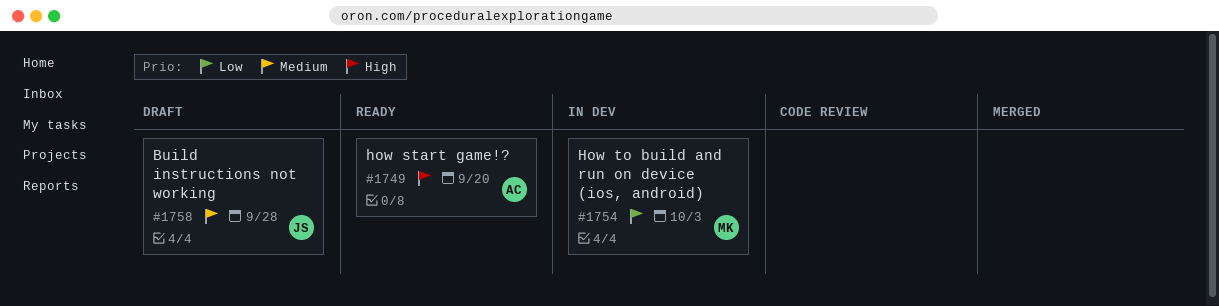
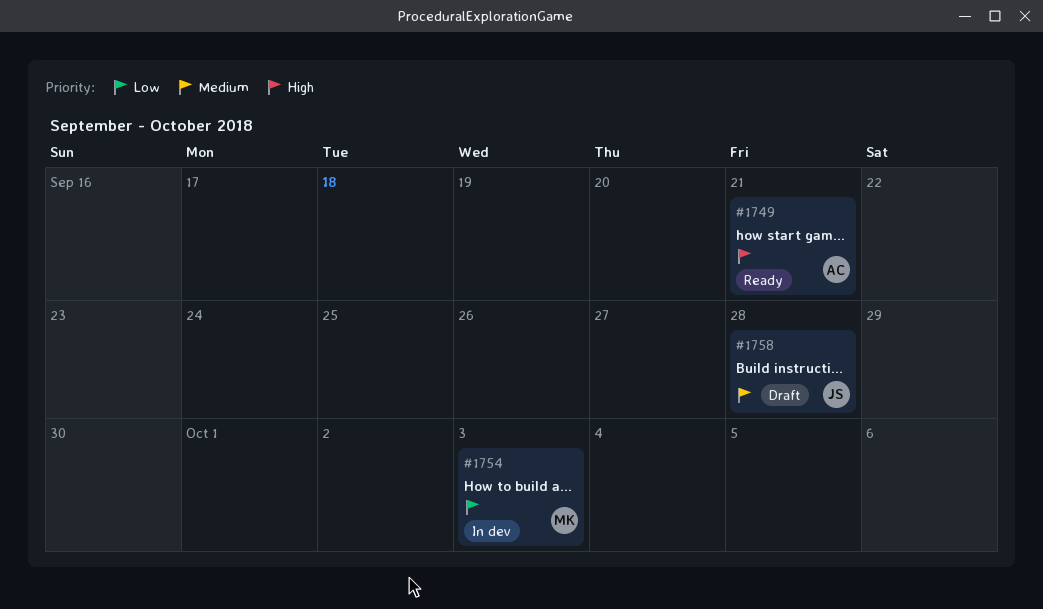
#1749, due: Sep 20 -> Sep 21

